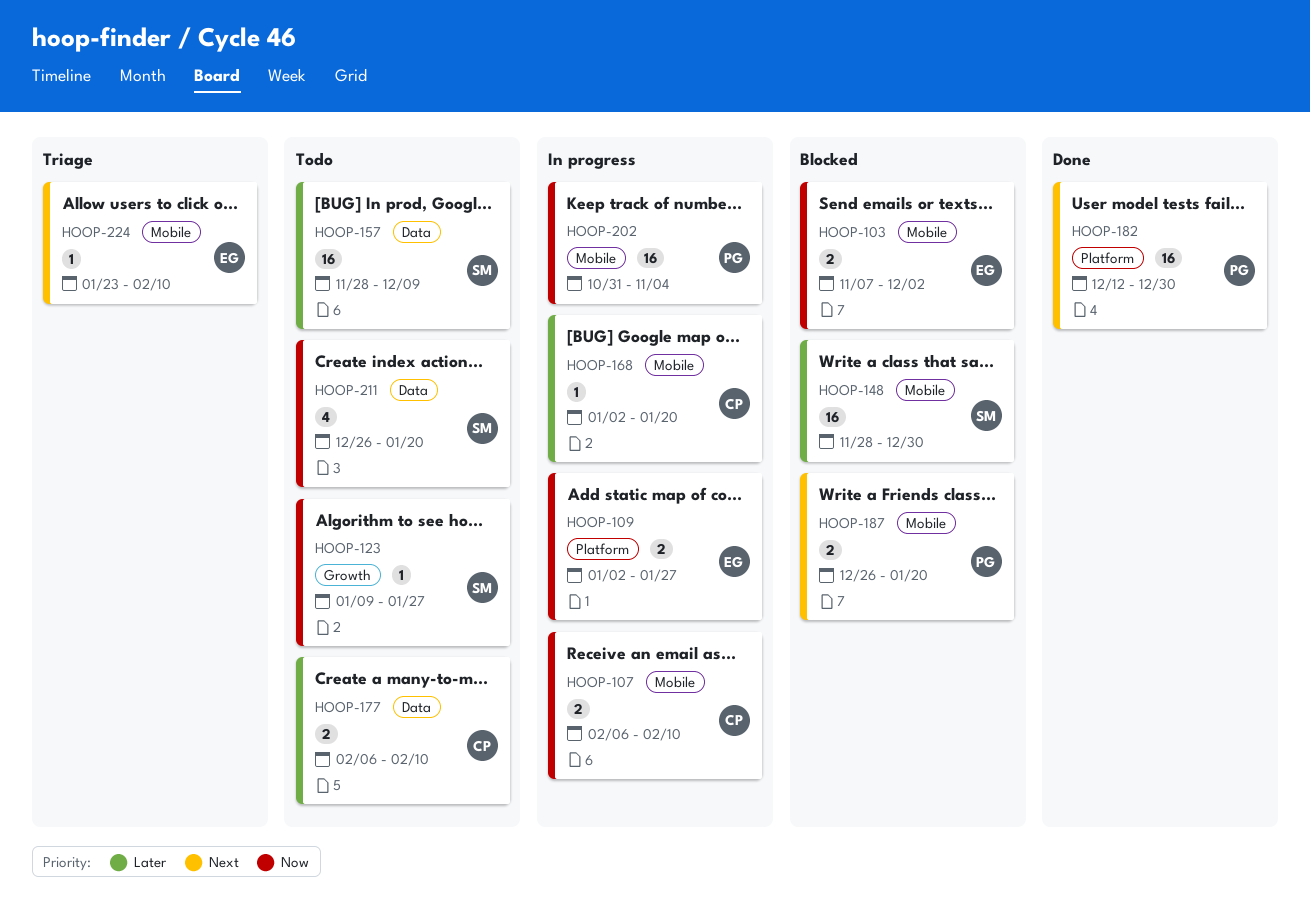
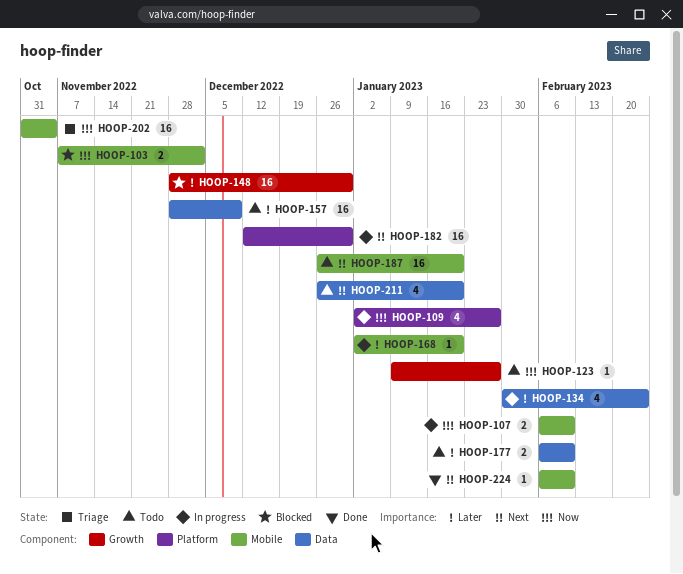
HOOP-109, estimate: 2 -> 4
HOOP-134: none -> present
HOOP-148, label: Mobile -> Growth
HOOP-182, status: Done -> In progress
HOOP-187, status: Blocked -> Todo
HOOP-187, estimate: 2 -> 16
HOOP-202, status: In progress -> Triage
HOOP-211, priority: Now -> Next
HOOP-224, status: Triage -> Done
HOOP-224, start: Jan 23 -> Feb 6

